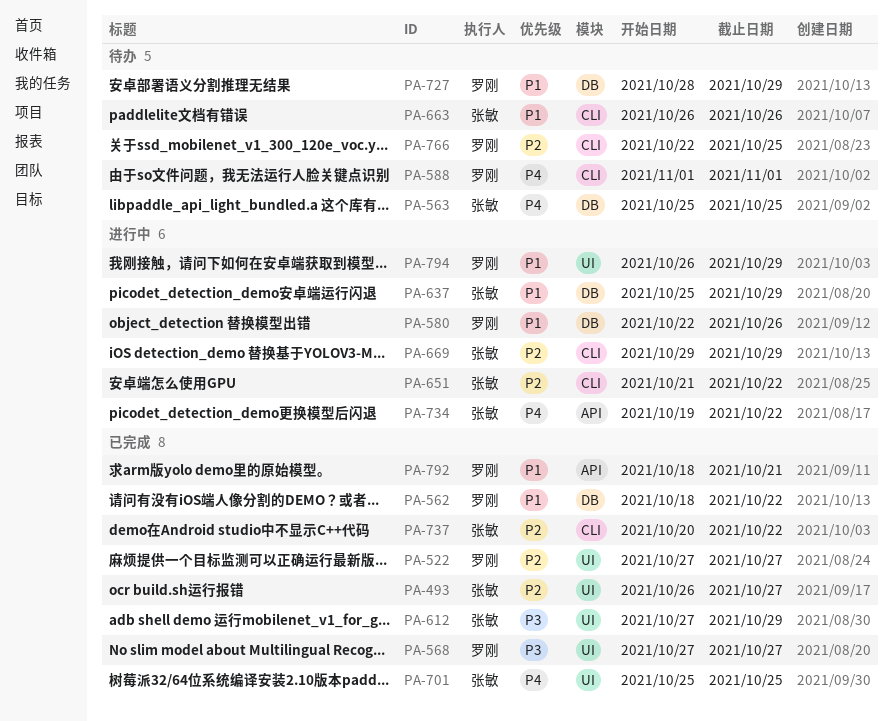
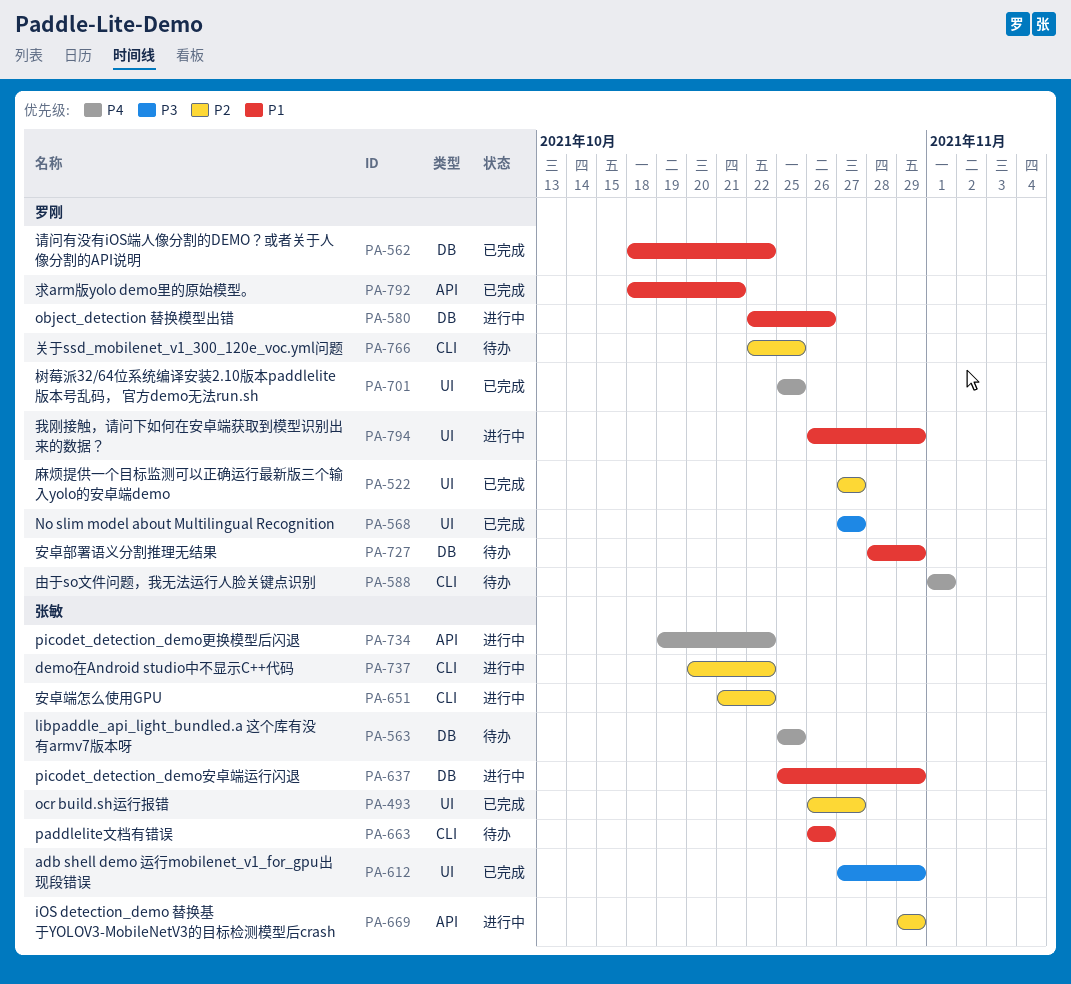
PA-669, label: CLI -> API
PA-701, owner: 张敏 -> 罗刚
PA-737, status: 已完成 -> 进行中

